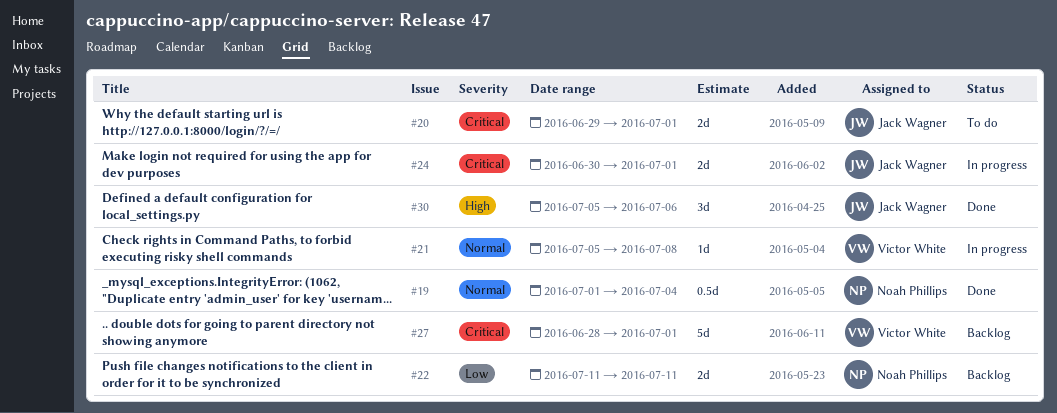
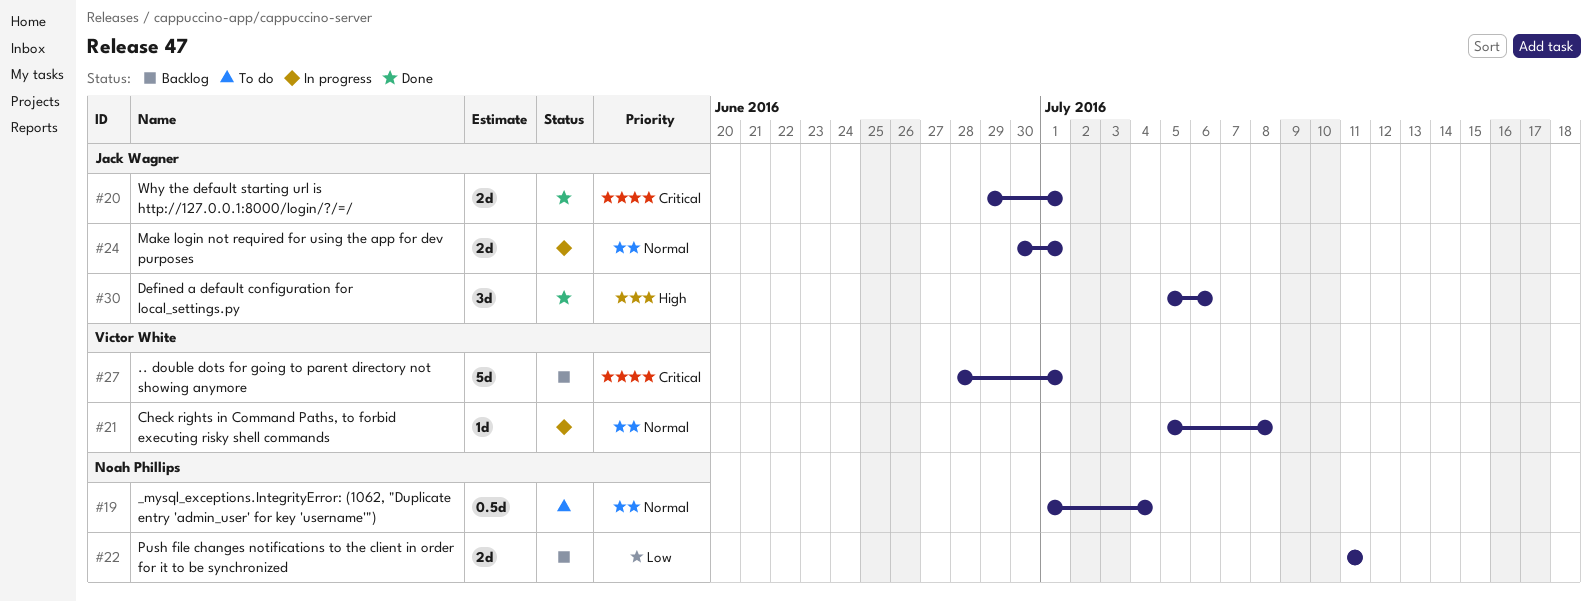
#19, status: Done -> To do
#20, status: To do -> Done
#24, priority: Critical -> Normal

